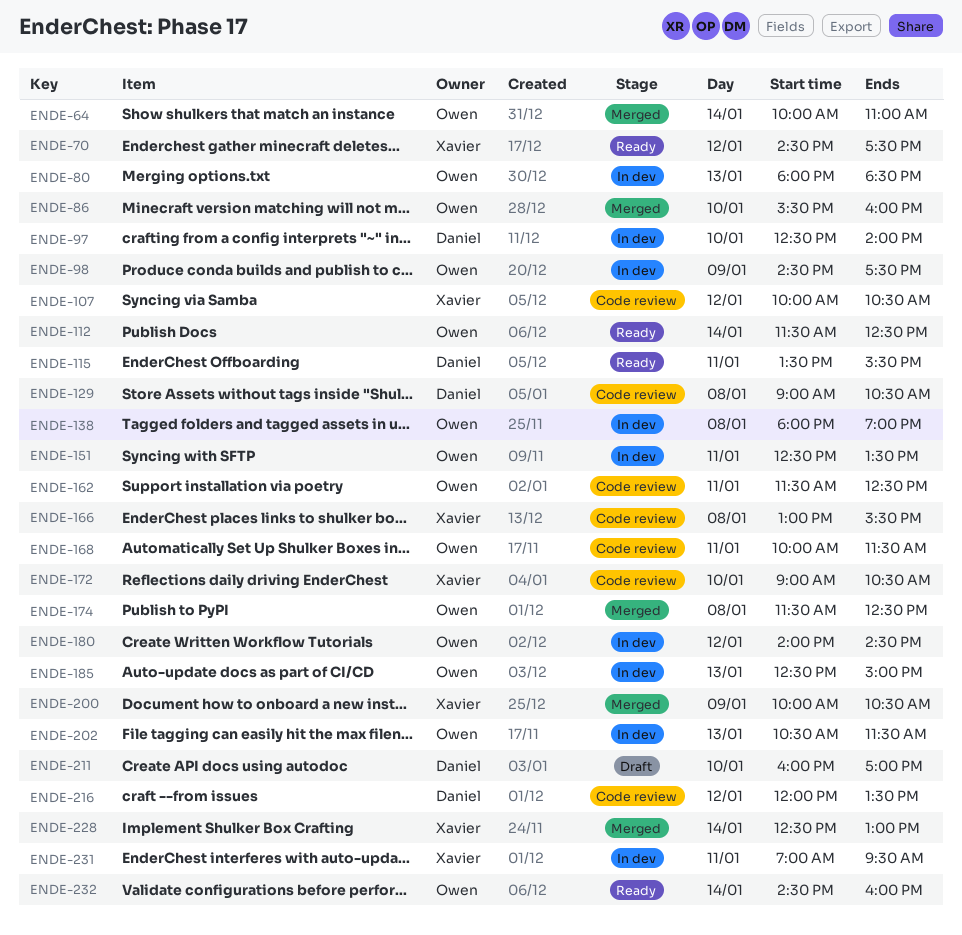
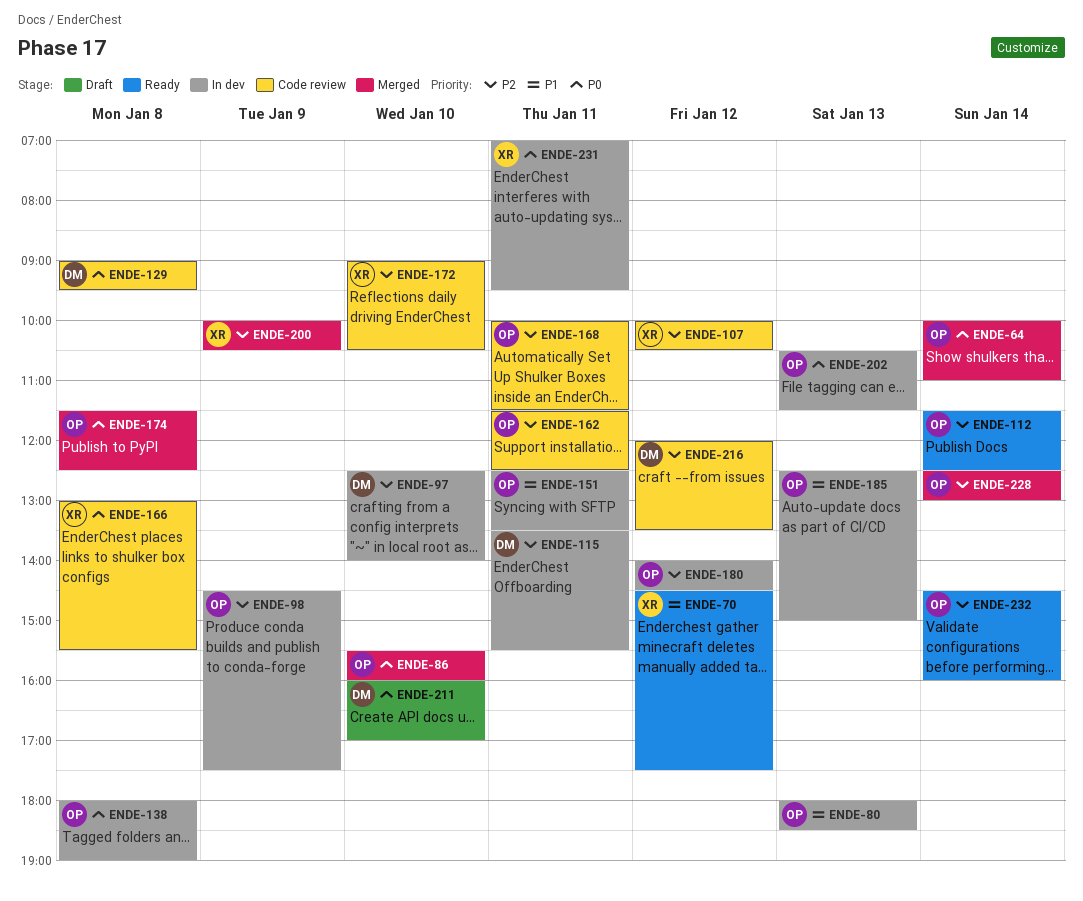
ENDE-115, status: Ready -> In dev
ENDE-129, ends: 10:30 -> 09:30
ENDE-228, owner: Xavier -> Owen

